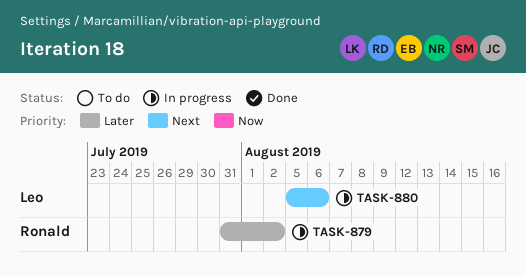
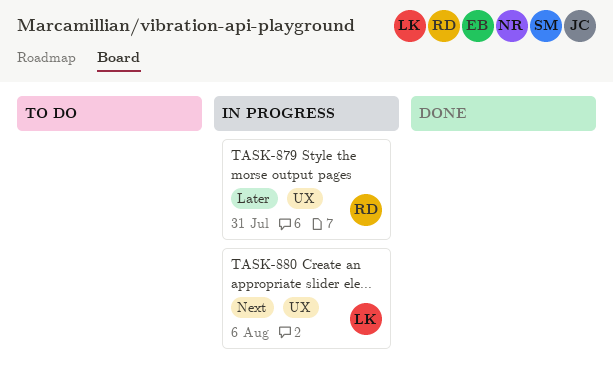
TASK-879, due: Aug 2 -> Jul 31

